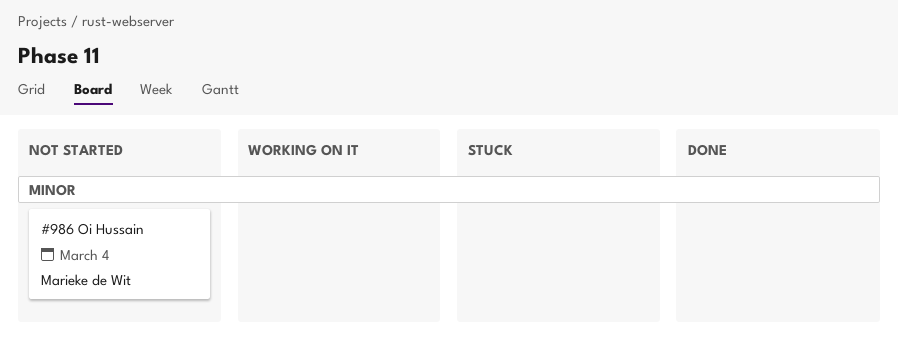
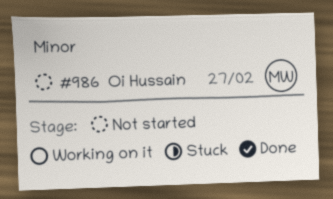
#986, due: Mar 4 -> Feb 27

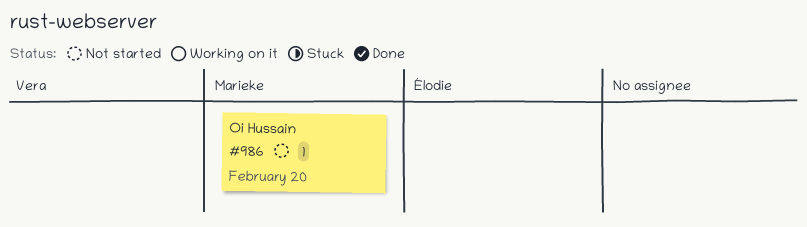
#986, due: Feb 27 -> Feb 20

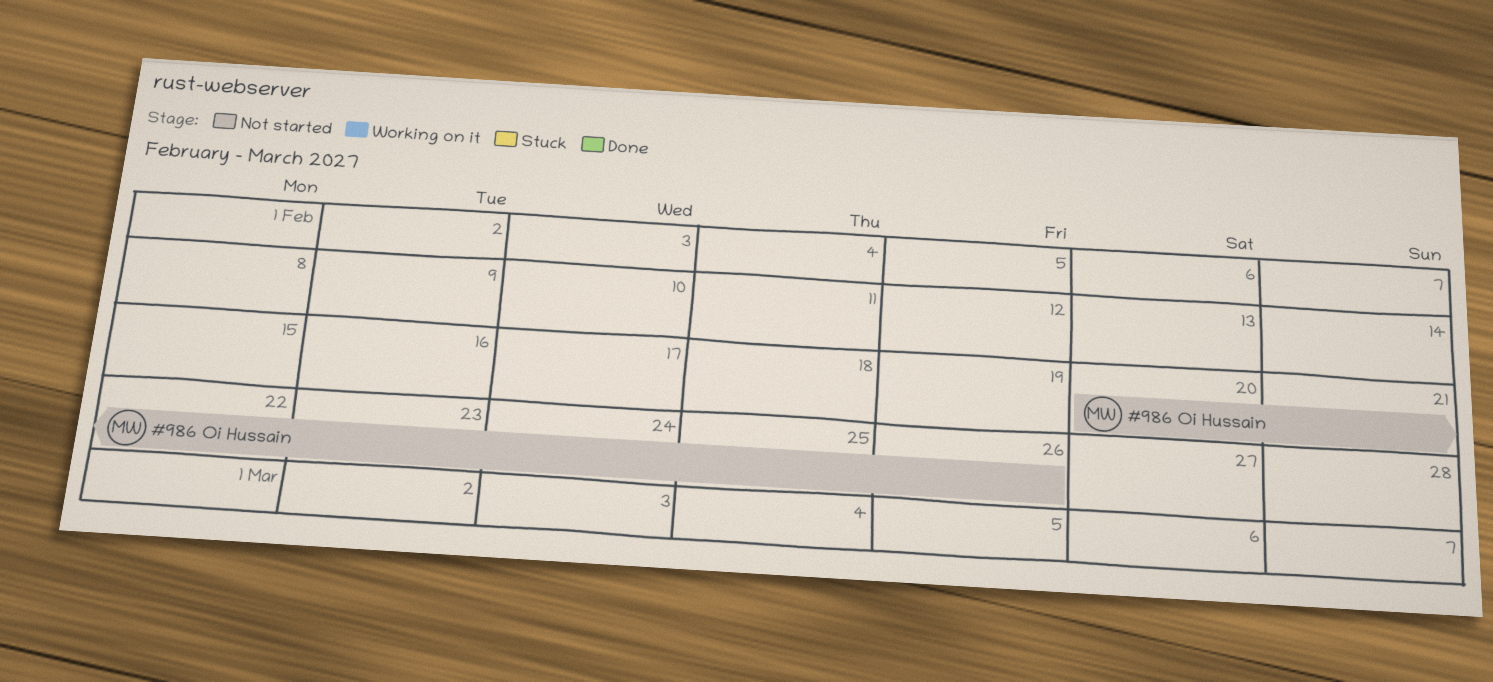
#986, due: Feb 20 -> Feb 26

